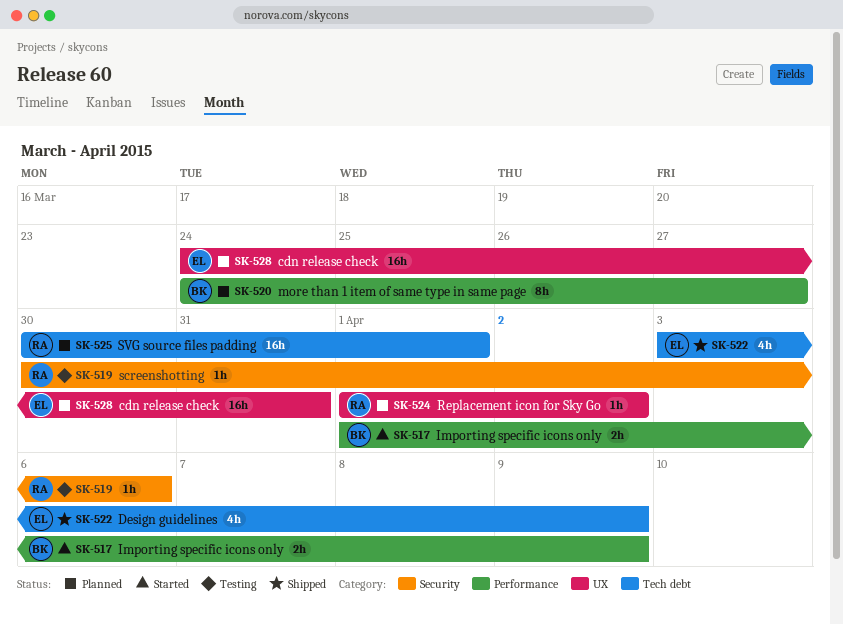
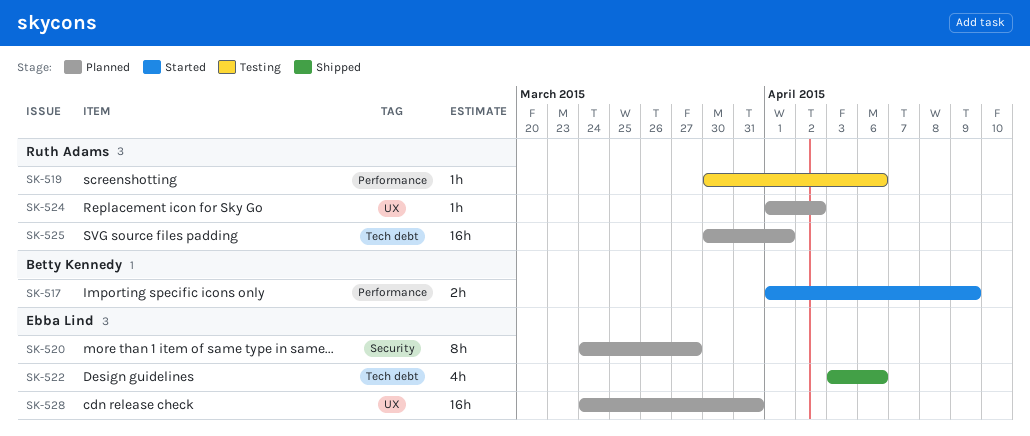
SK-519, label: Security -> Performance
SK-520, owner: Betty Kennedy -> Ebba Lind
SK-520, label: Performance -> Security
SK-522, due: Apr 9 -> Apr 6

